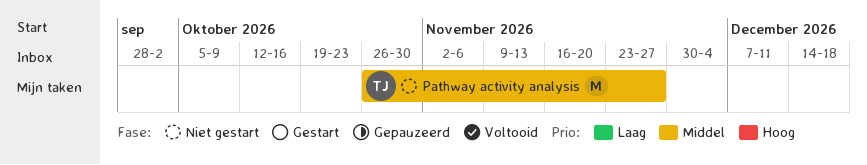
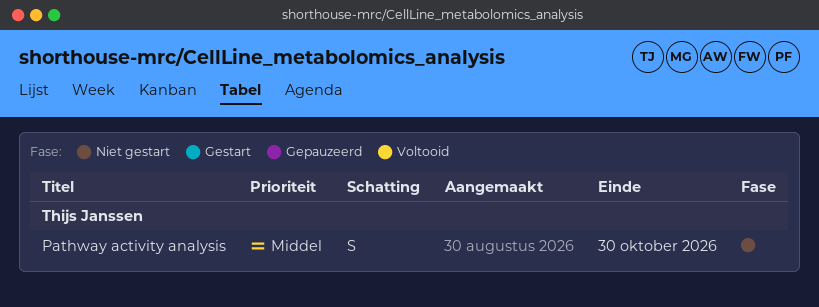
Pathway activity analysis, estimate: M -> S
Pathway activity analysis, due: Nov 27 -> Oct 30

